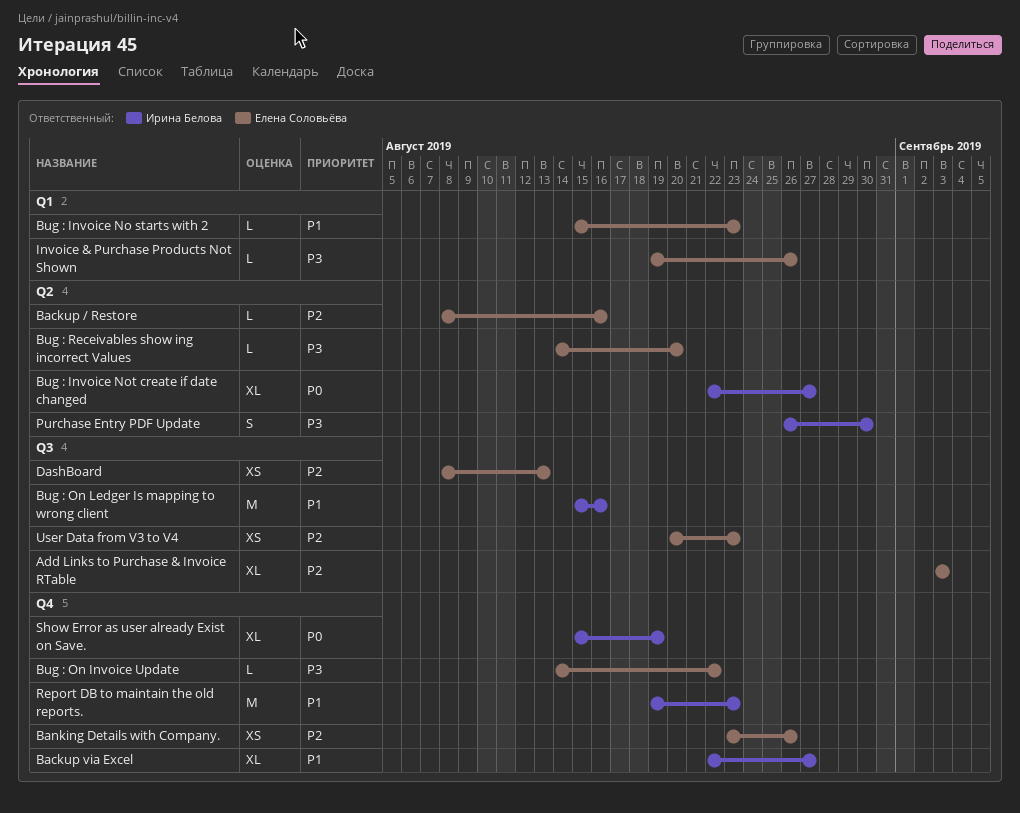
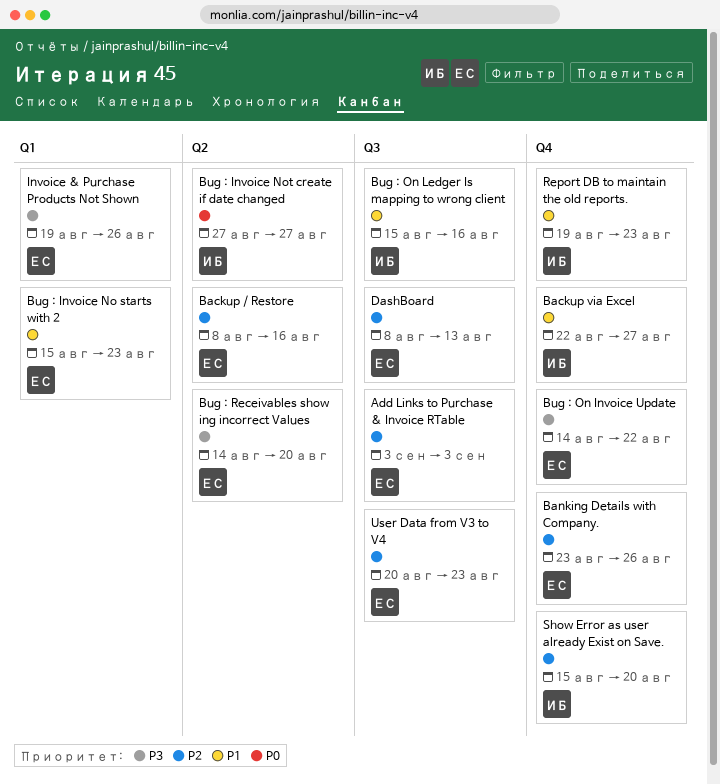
Bug : Invoice Not create if date changed, start: Aug 22 -> Aug 27
Purchase Entry PDF Update: present -> none
Show Error as user already Exist on Save., priority: P0 -> P2
Show Error as user already Exist on Save., due: Aug 19 -> Aug 20

